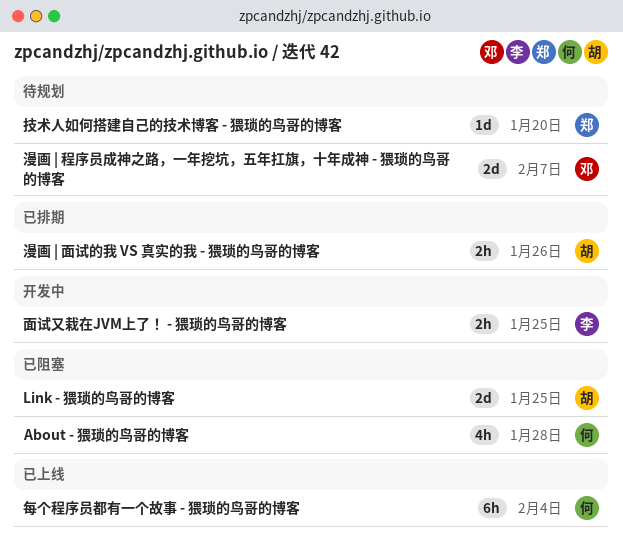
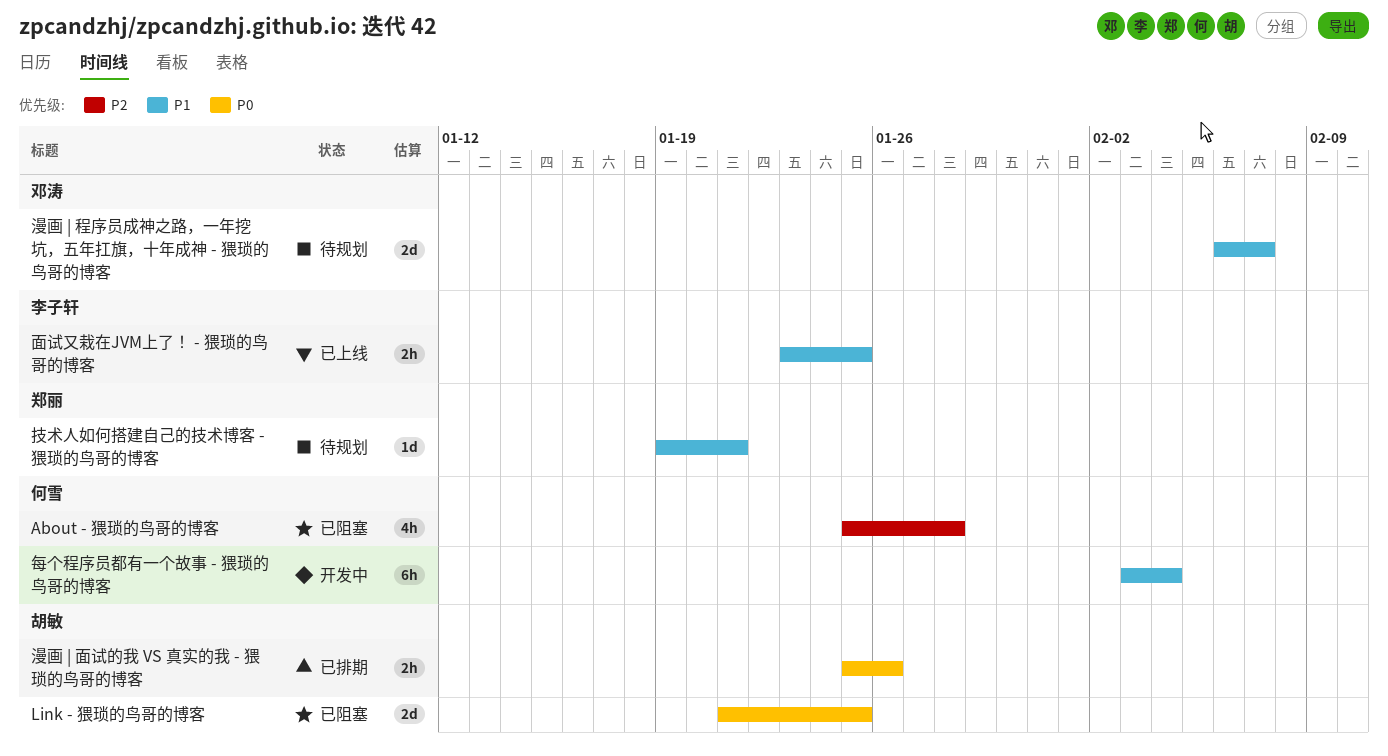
技术人如何搭建自己的技术博客 - 猥琐的鸟哥的博客, due: Jan 20 -> Jan 21
每个程序员都有一个故事 - 猥琐的鸟哥的博客, status: 已上线 -> 开发中
面试又栽在JVM上了！ - 猥琐的鸟哥的博客, status: 开发中 -> 已上线

